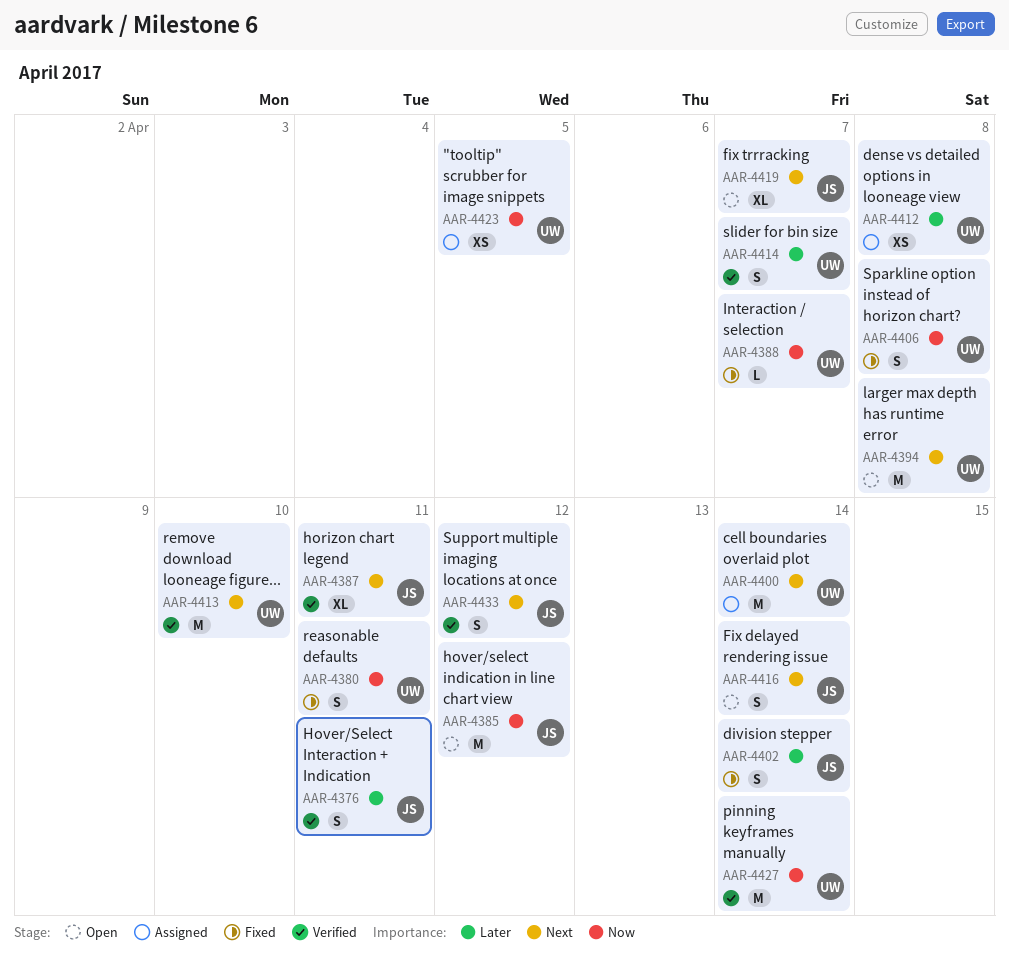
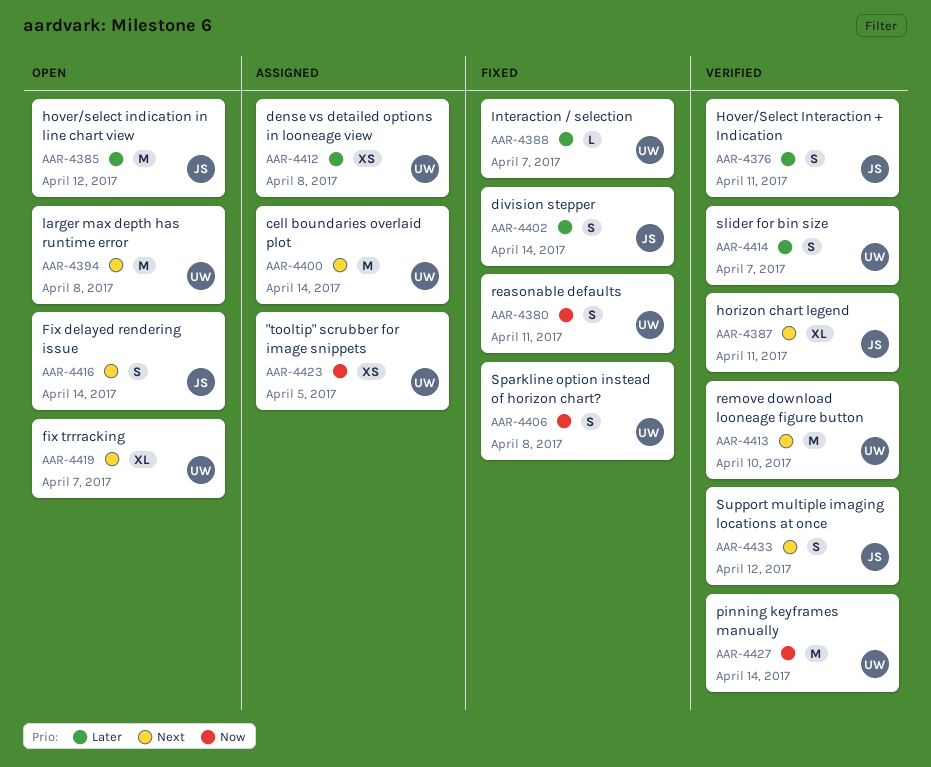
AAR-4385, priority: Now -> Later
AAR-4388, priority: Now -> Later
AAR-4419, owner: JS -> UW

